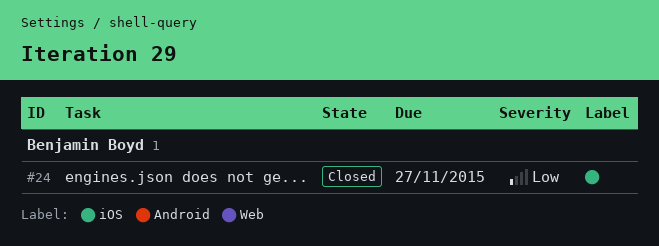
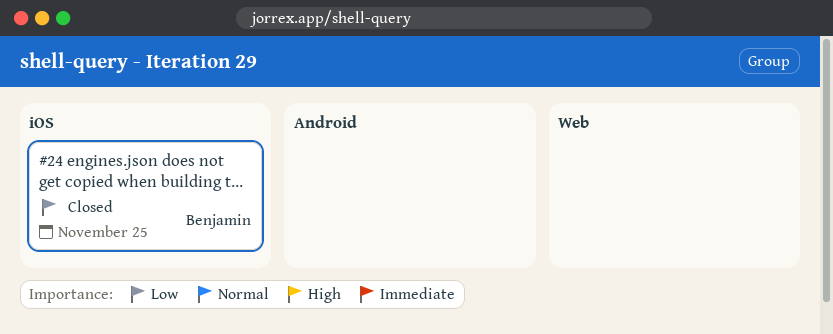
#24, due: Nov 27 -> Nov 25

